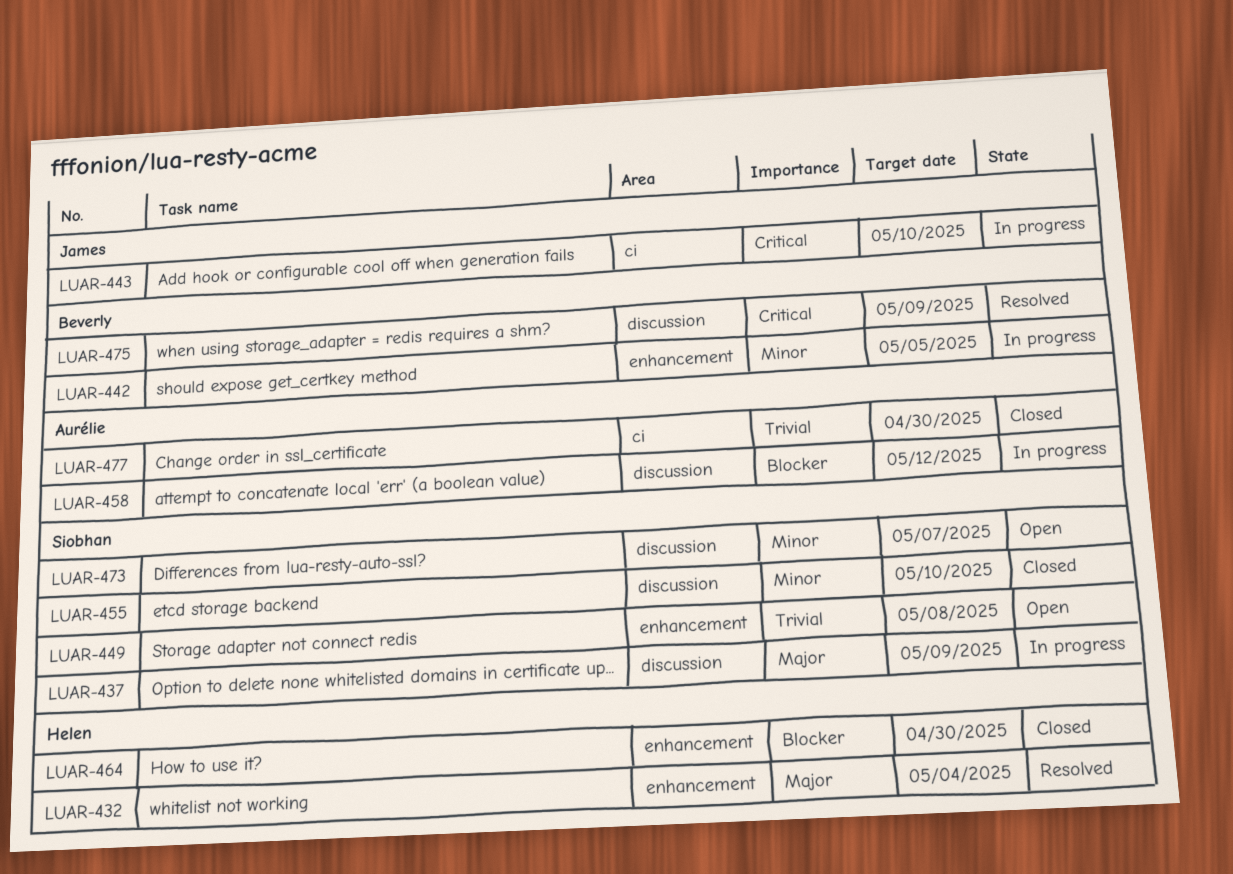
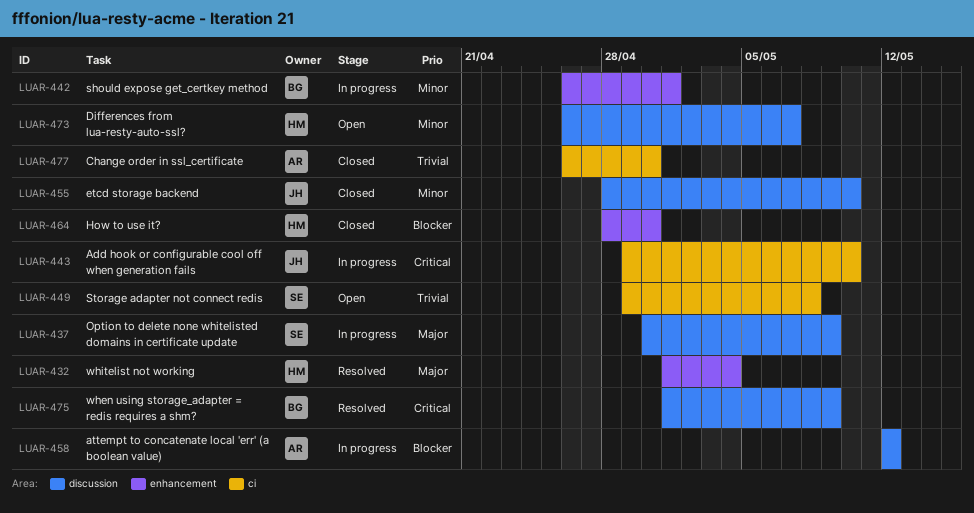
LUAR-442, due: May 5 -> May 1
LUAR-449, label: enhancement -> ci
LUAR-455, owner: Siobhan -> James
LUAR-473, owner: Siobhan -> Helen

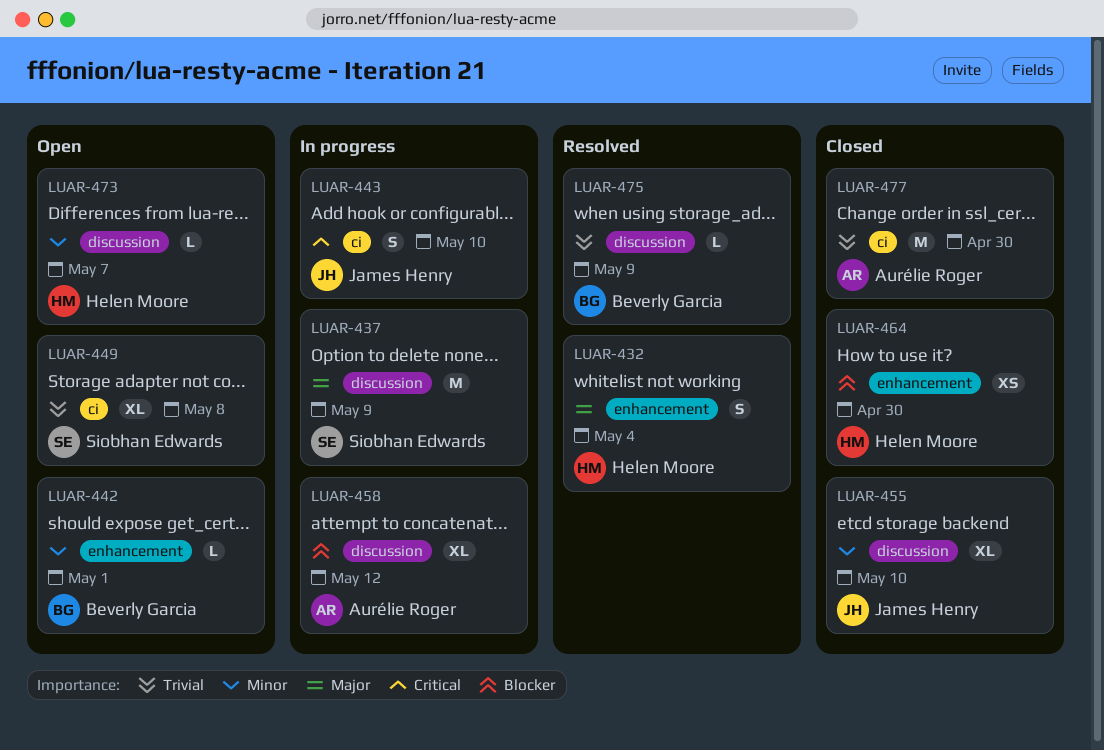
LUAR-442, status: In progress -> Open
LUAR-475, priority: Critical -> Trivial

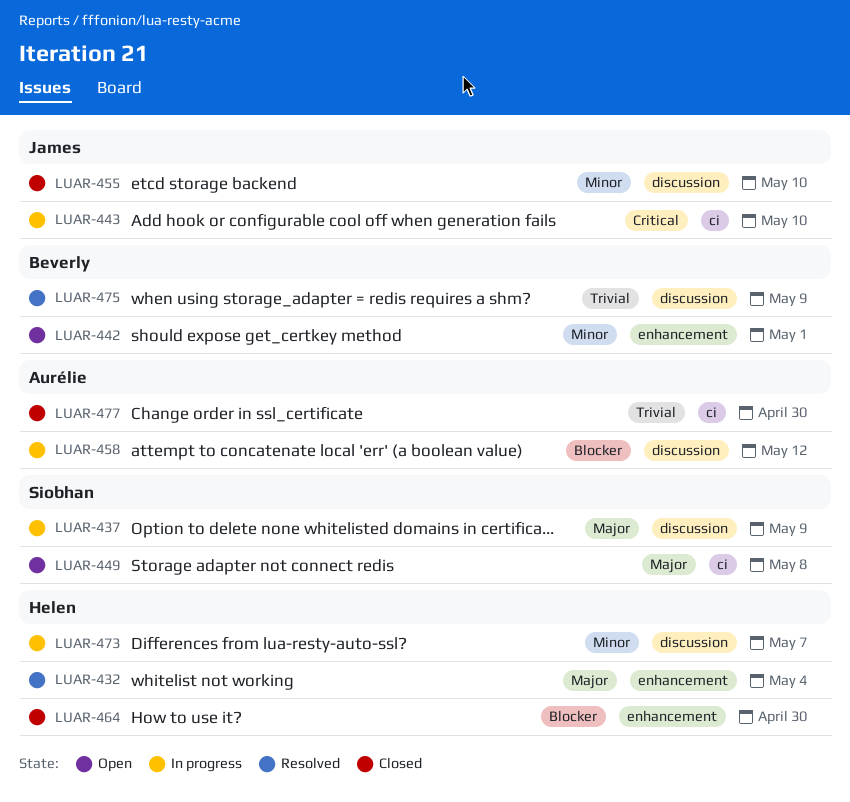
LUAR-449, priority: Trivial -> Major
LUAR-473, status: Open -> In progress

